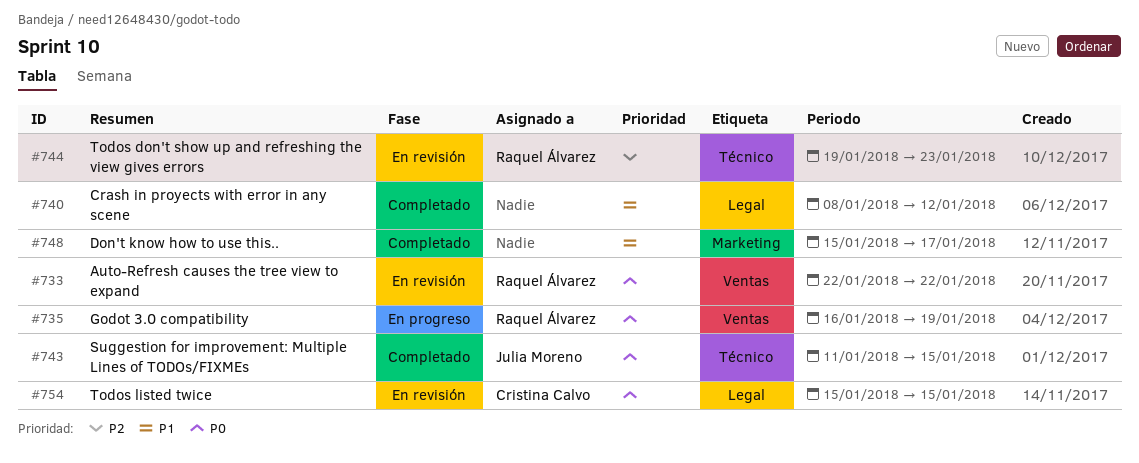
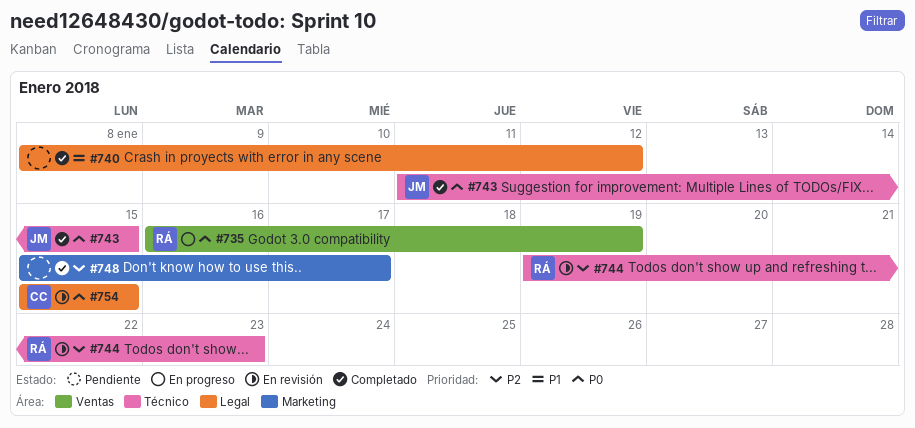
#733: present -> none
#748, priority: P1 -> P2

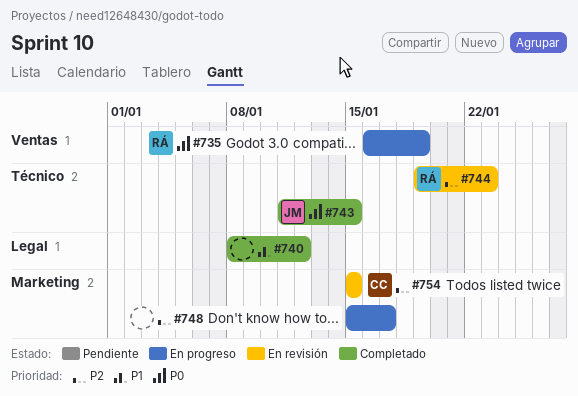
#748, status: Completado -> En progreso
#754, priority: P0 -> P2
#754, label: Legal -> Marketing

